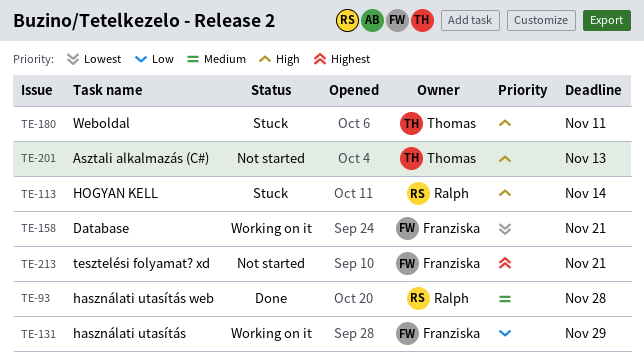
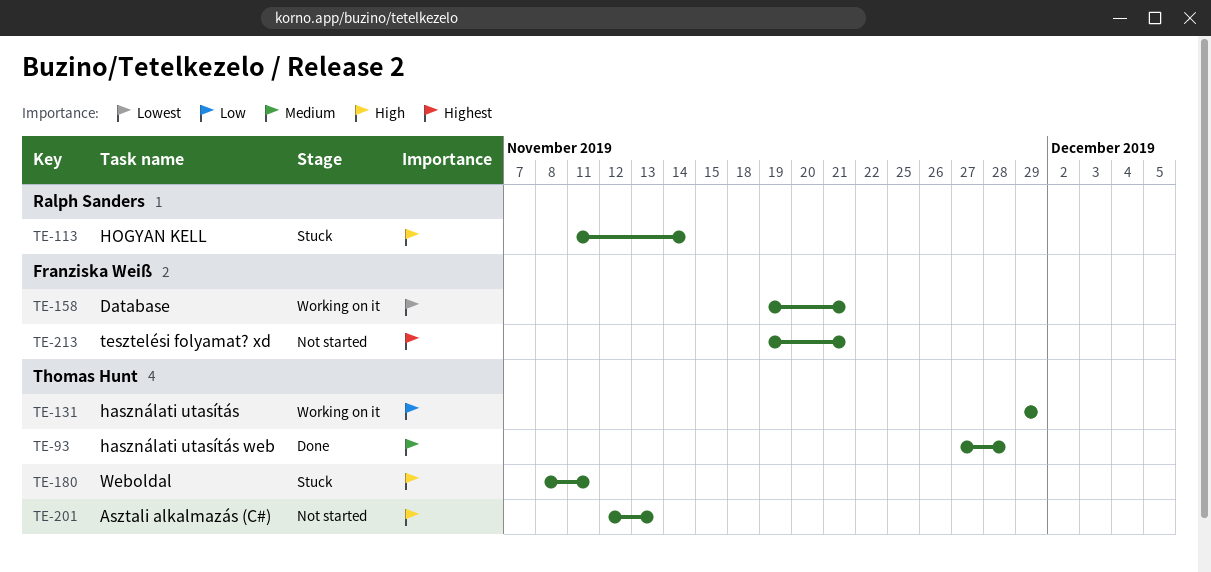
TE-93, owner: Ralph Sanders -> Thomas Hunt
TE-131, owner: Franziska Weiß -> Thomas Hunt

